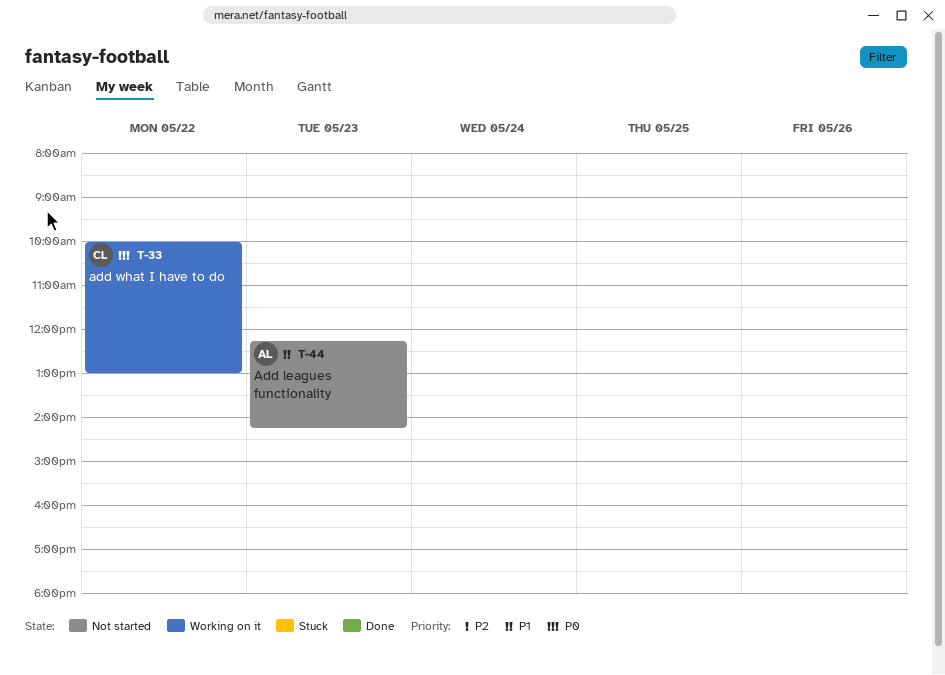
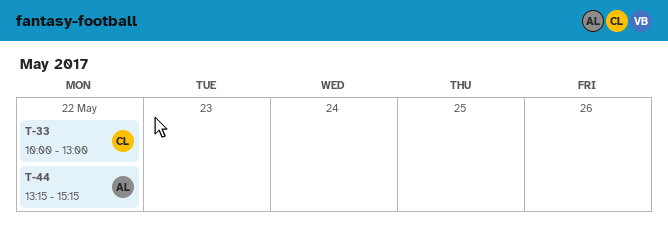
T-44, day: May 23 -> May 22
T-44, begins: 12:15 -> 13:15
T-44, ends: 14:15 -> 15:15

